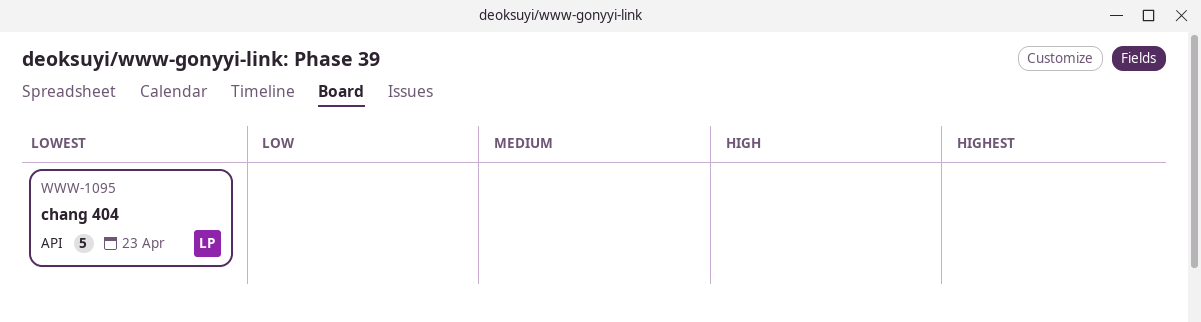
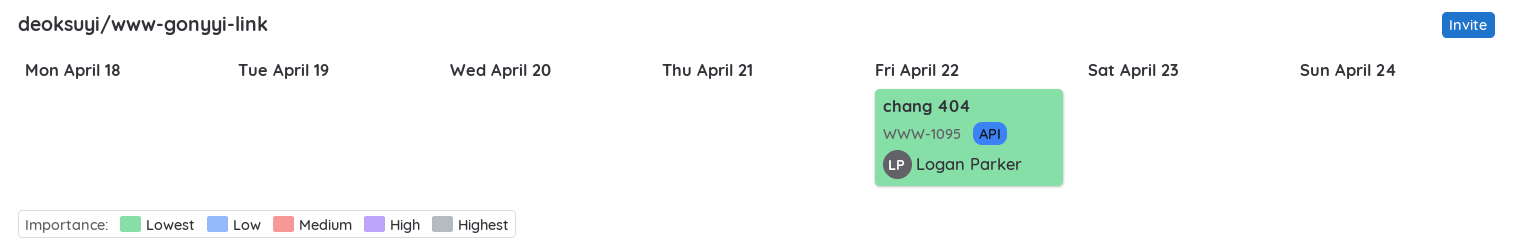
WWW-1095, due: Apr 23 -> Apr 22

